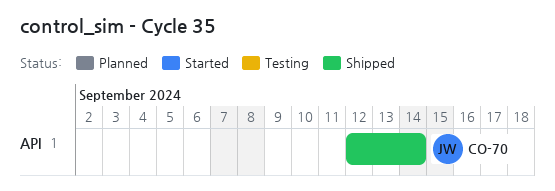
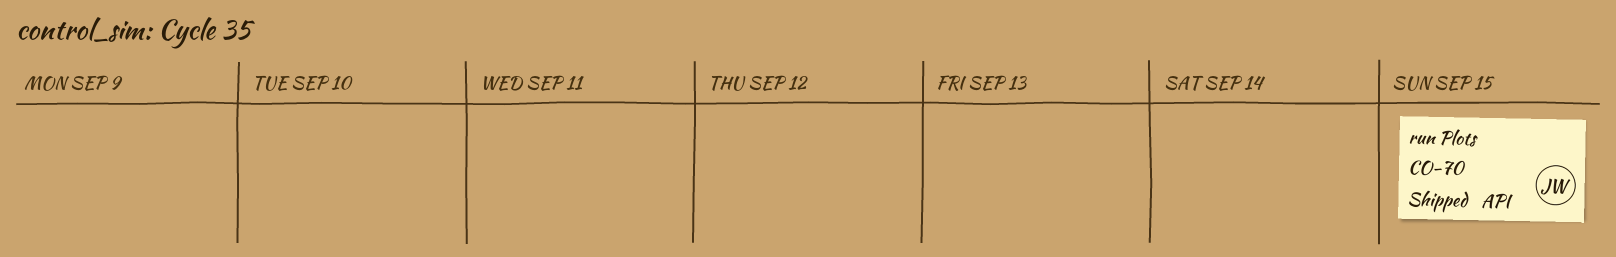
CO-70, due: Sep 14 -> Sep 15

